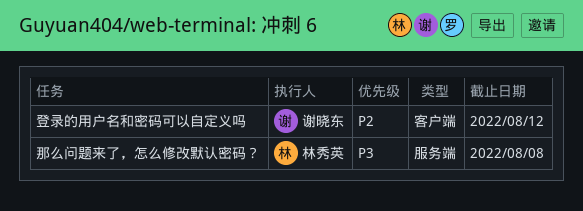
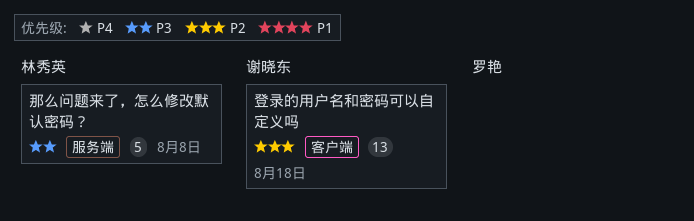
登录的用户名和密码可以自定义吗, due: Aug 12 -> Aug 18

